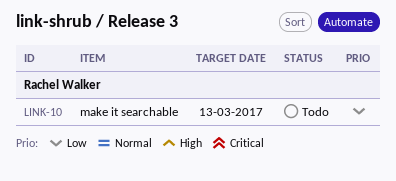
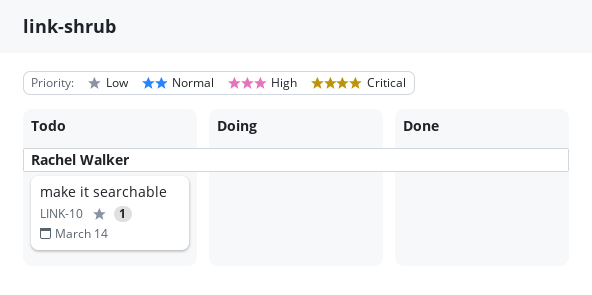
LINK-10, due: Mar 13 -> Mar 14

